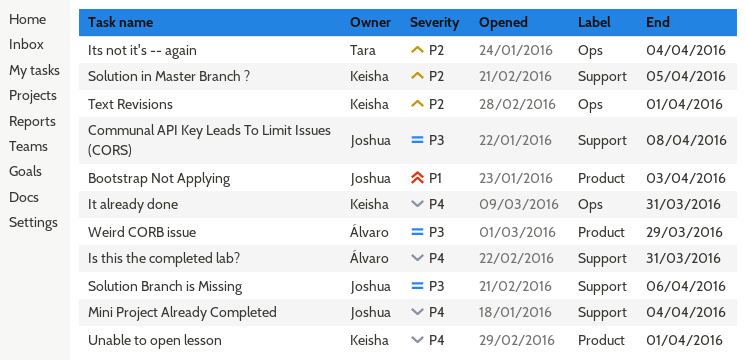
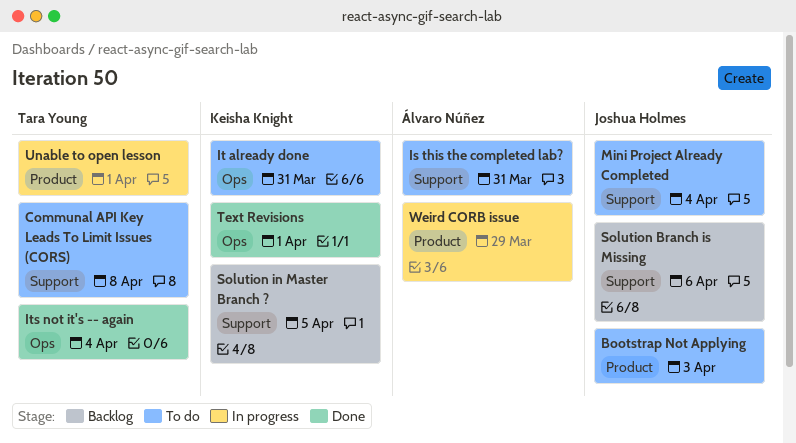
Communal API Key Leads To Limit Issues (CORS), owner: Joshua Holmes -> Tara Young
Unable to open lesson, owner: Keisha Knight -> Tara Young

